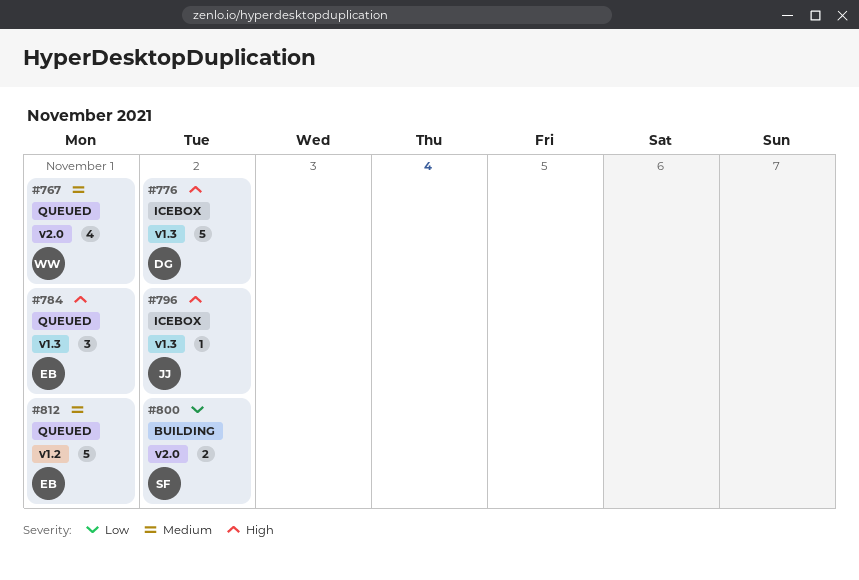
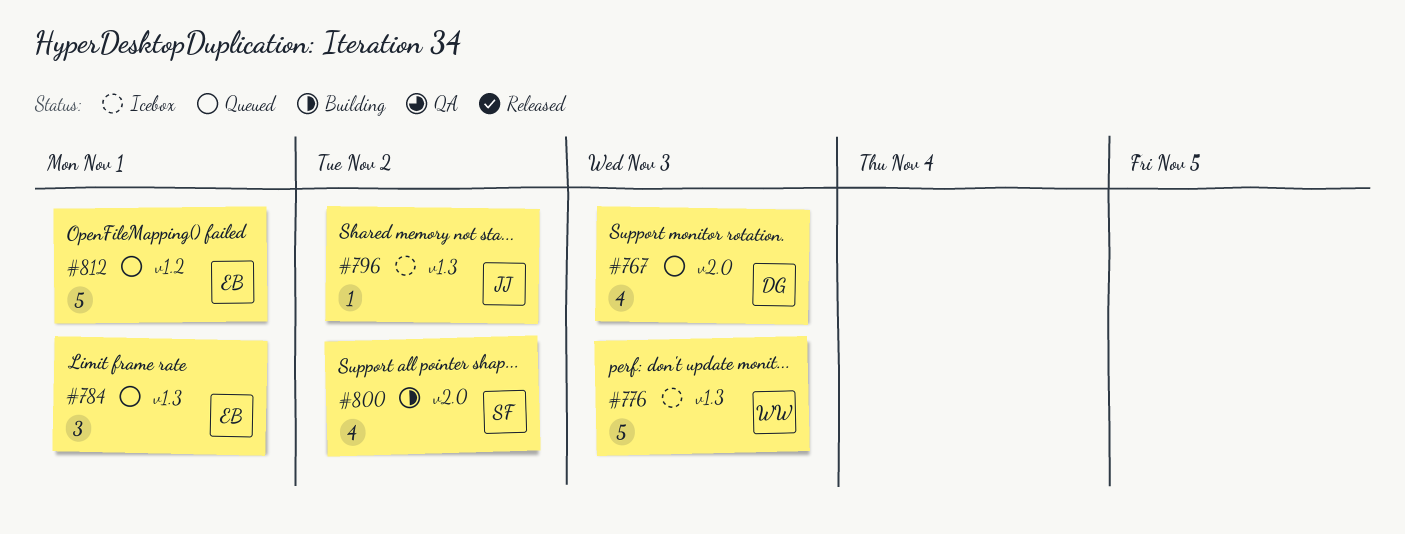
#767, owner: WW -> DG
#767, due: Nov 1 -> Nov 3
#776, owner: DG -> WW
#776, due: Nov 2 -> Nov 3
#800, estimate: 2 -> 4

